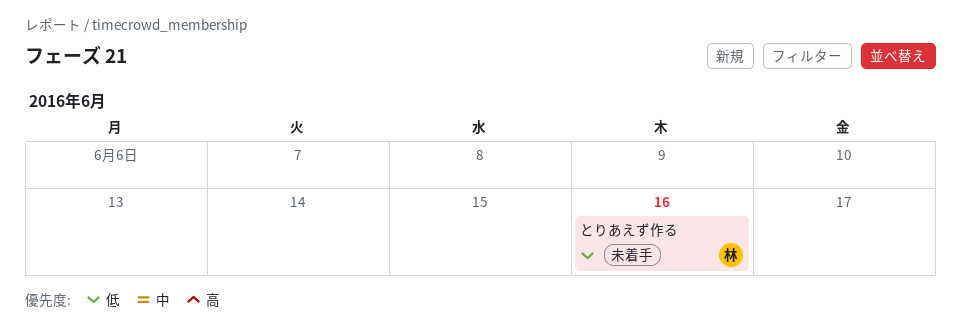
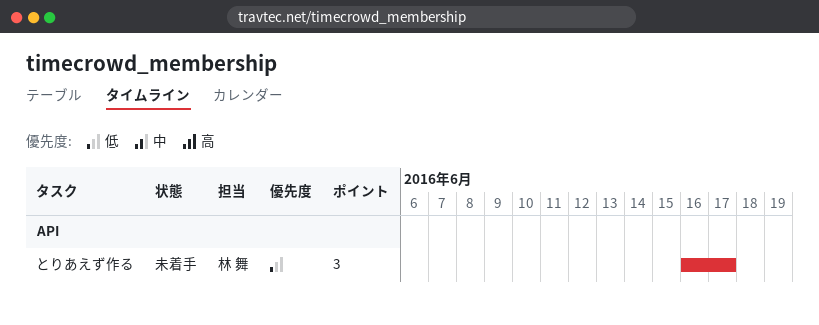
とりあえず作る, due: Jun 16 -> Jun 17

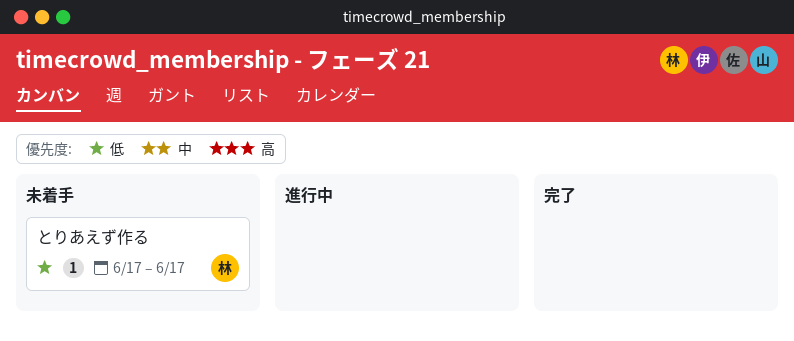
とりあえず作る, estimate: 3 -> 1
とりあえず作る, start: Jun 16 -> Jun 17

